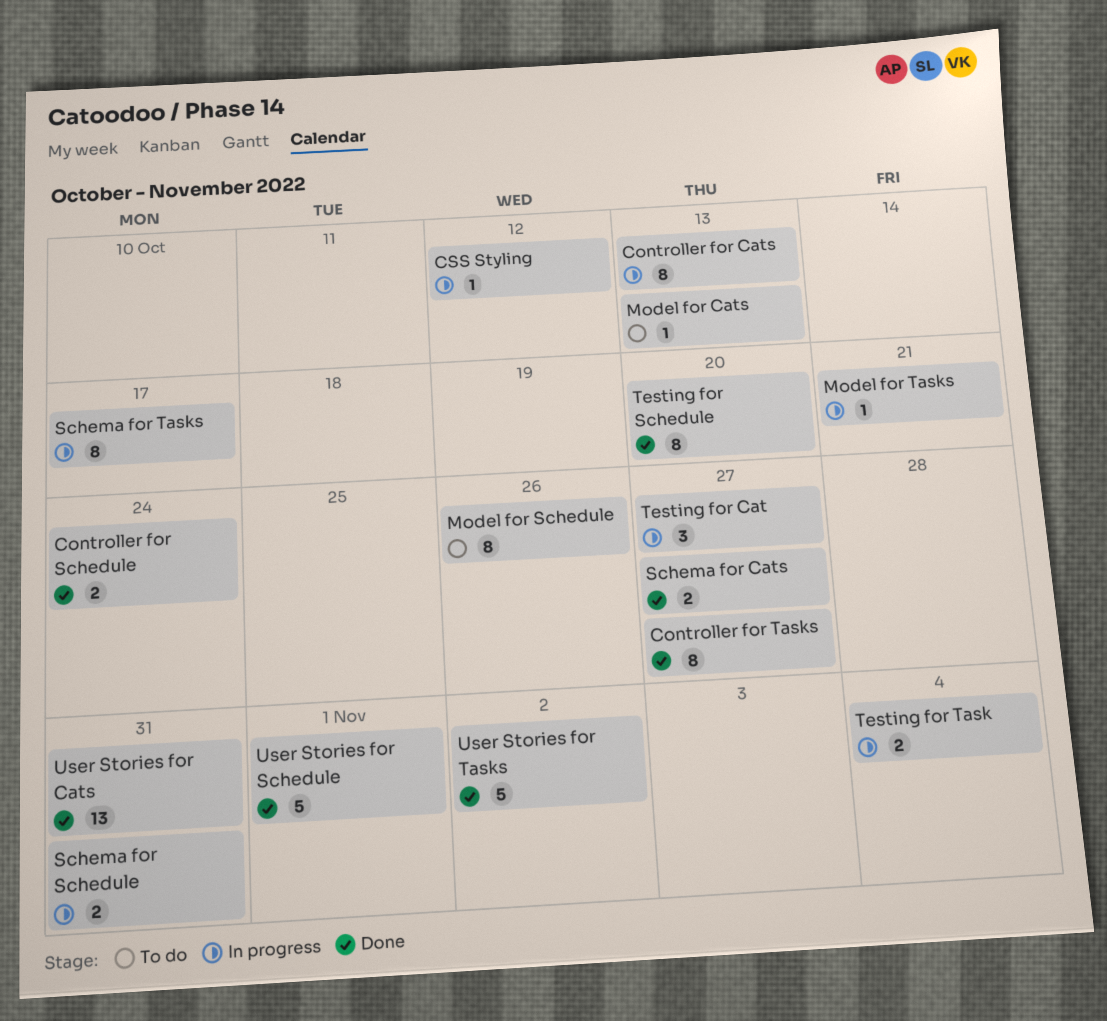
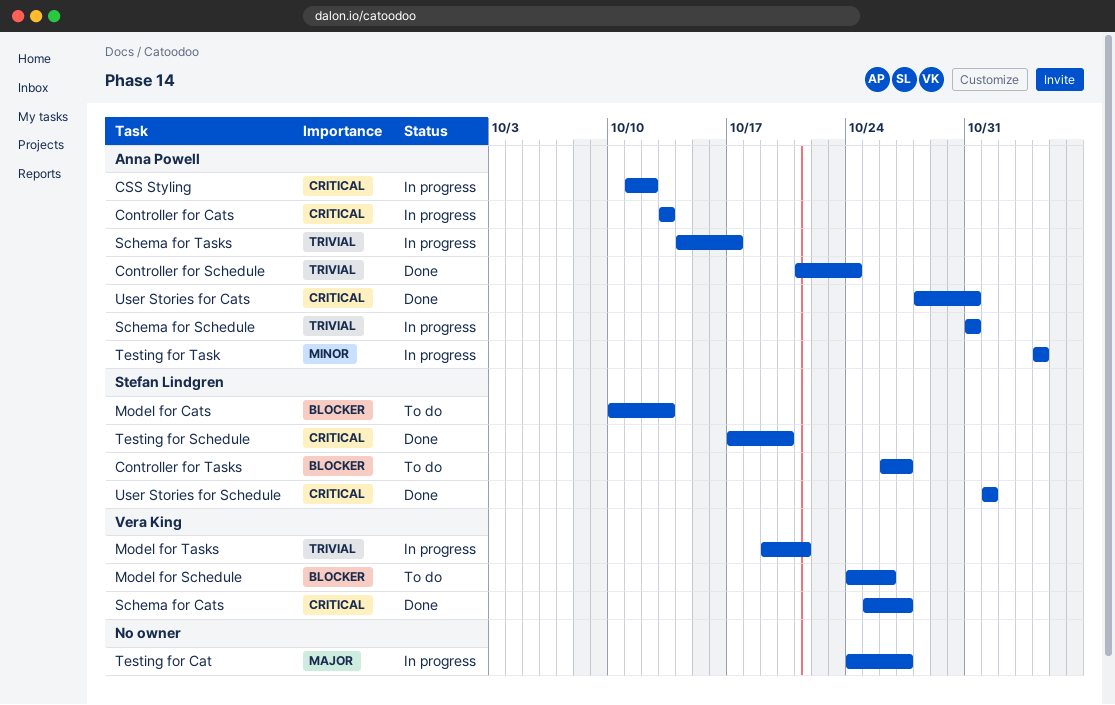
Controller for Tasks, status: Done -> To do
User Stories for Tasks: present -> none

